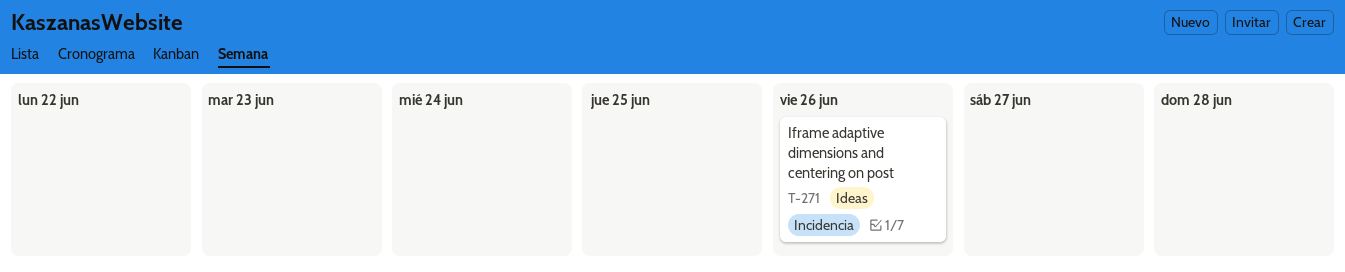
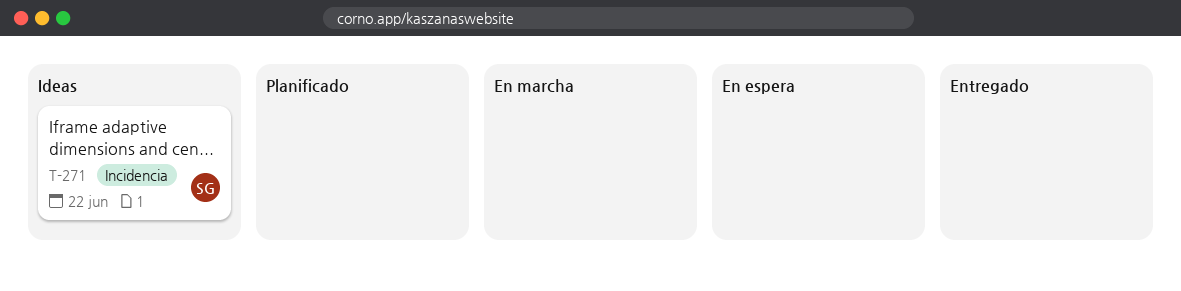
T-271, due: Jun 26 -> Jun 22

